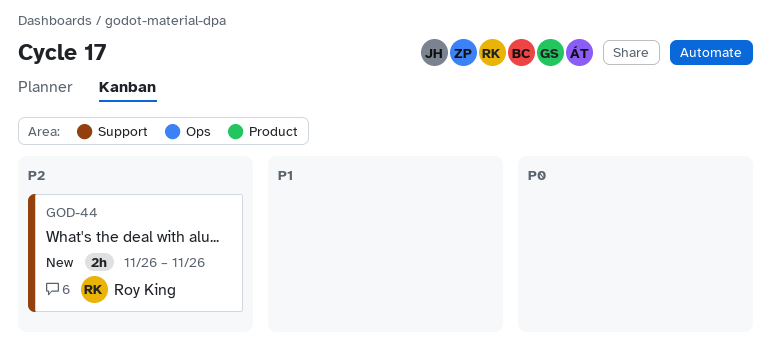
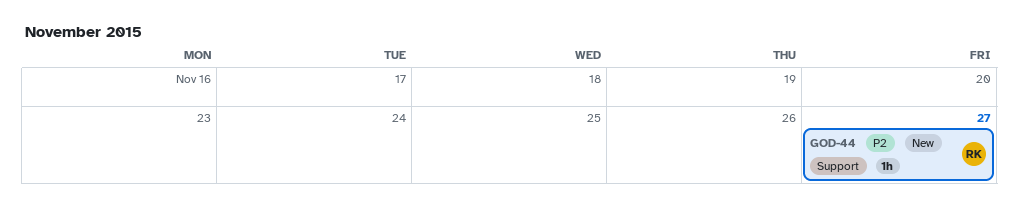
GOD-44, estimate: 2h -> 1h
GOD-44, due: Nov 26 -> Nov 27

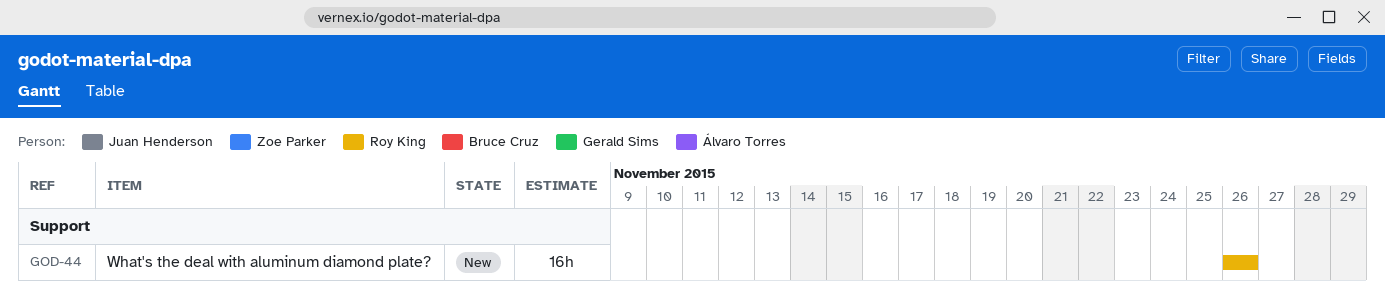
GOD-44, estimate: 1h -> 16h
GOD-44, due: Nov 27 -> Nov 26

